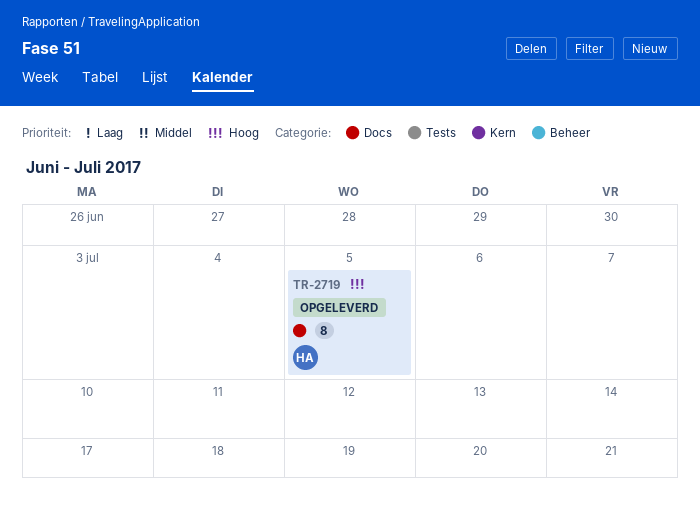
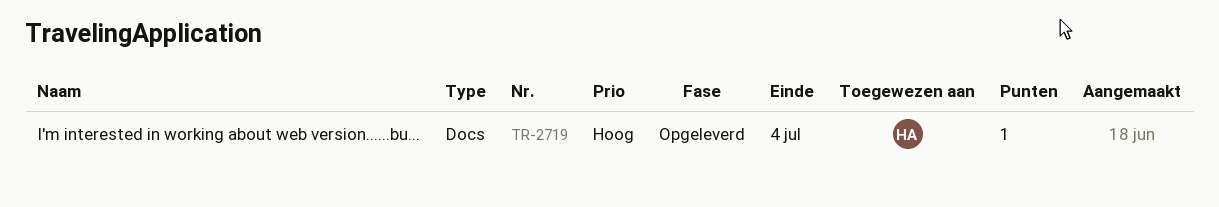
TR-2719, estimate: 8 -> 1
TR-2719, due: Jul 5 -> Jul 4

